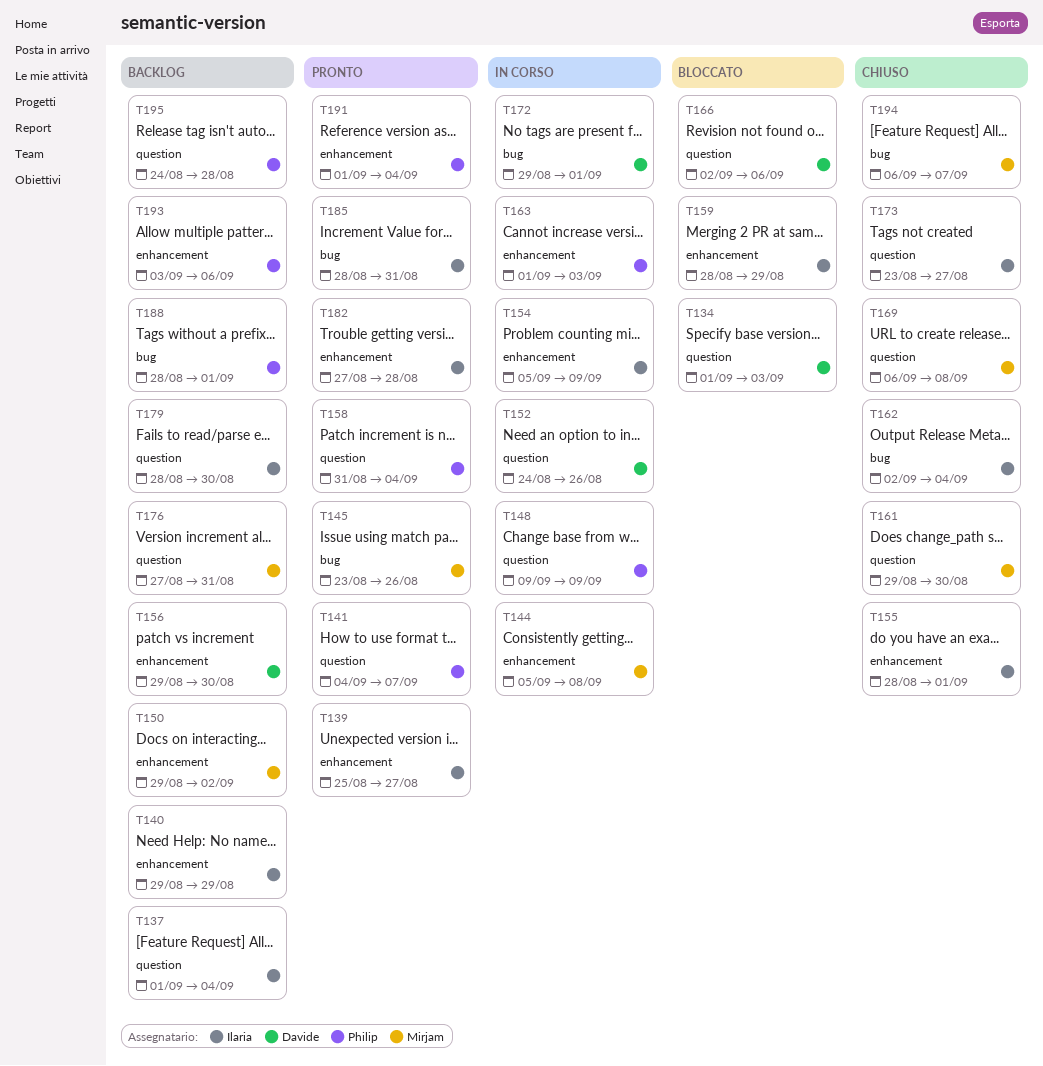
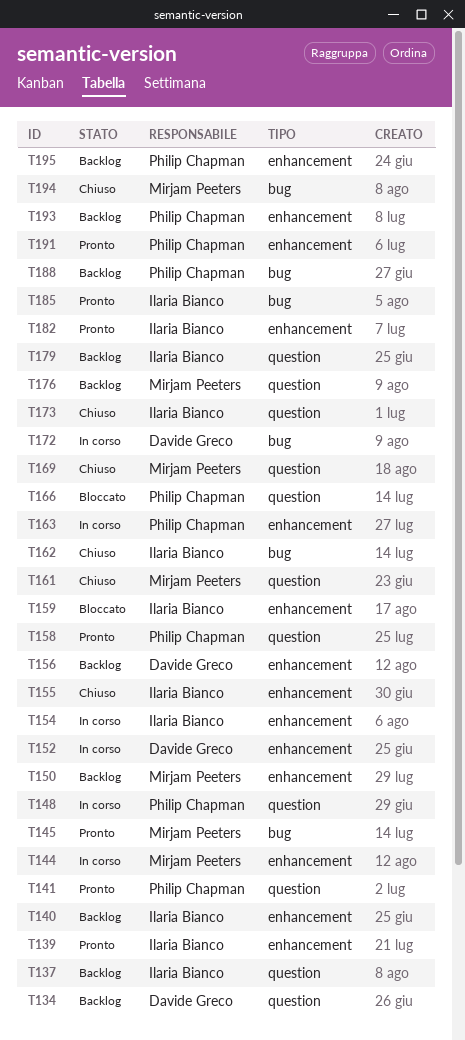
T134, status: Bloccato -> Backlog
T152, label: question -> enhancement
T166, owner: Davide Greco -> Philip Chapman
T195, label: question -> enhancement

